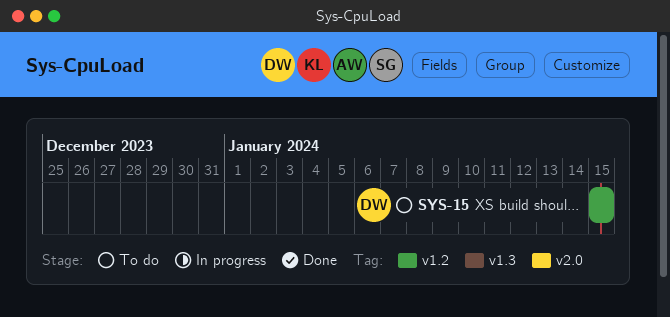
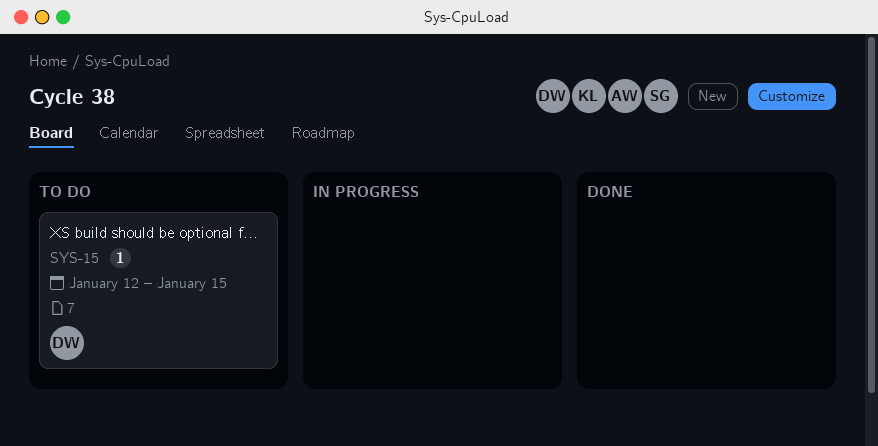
SYS-15, start: Jan 15 -> Jan 12

